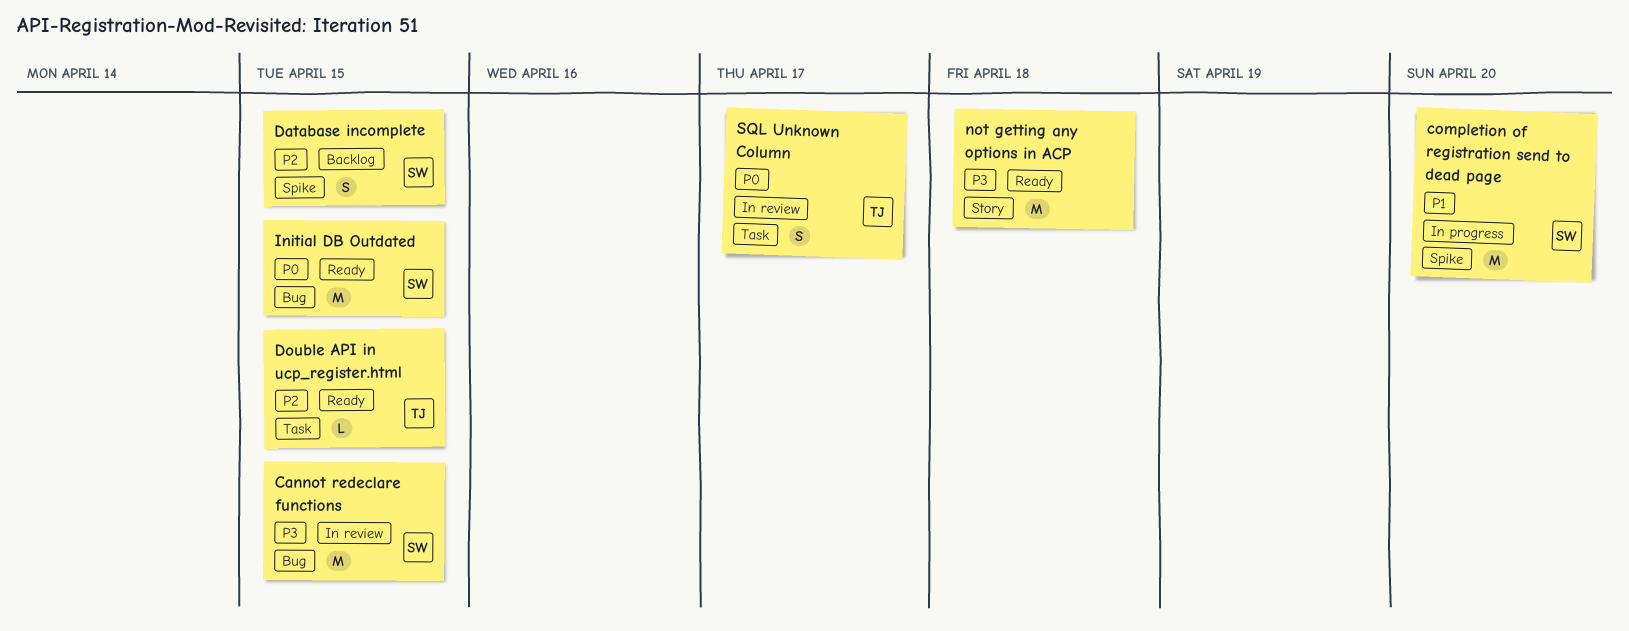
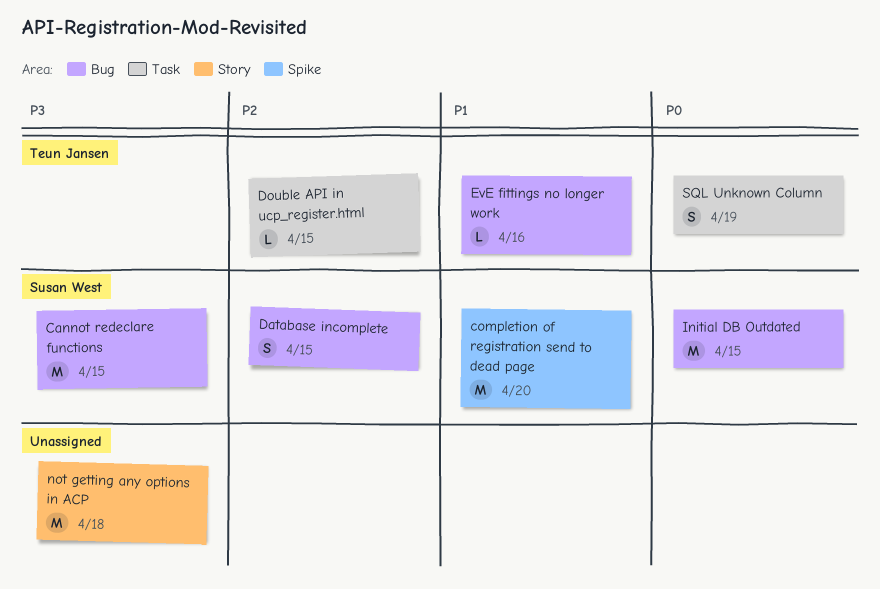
Database incomplete, label: Spike -> Bug
EvE fittings no longer work: none -> present
SQL Unknown Column, due: Apr 17 -> Apr 19

